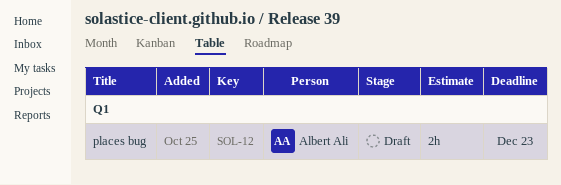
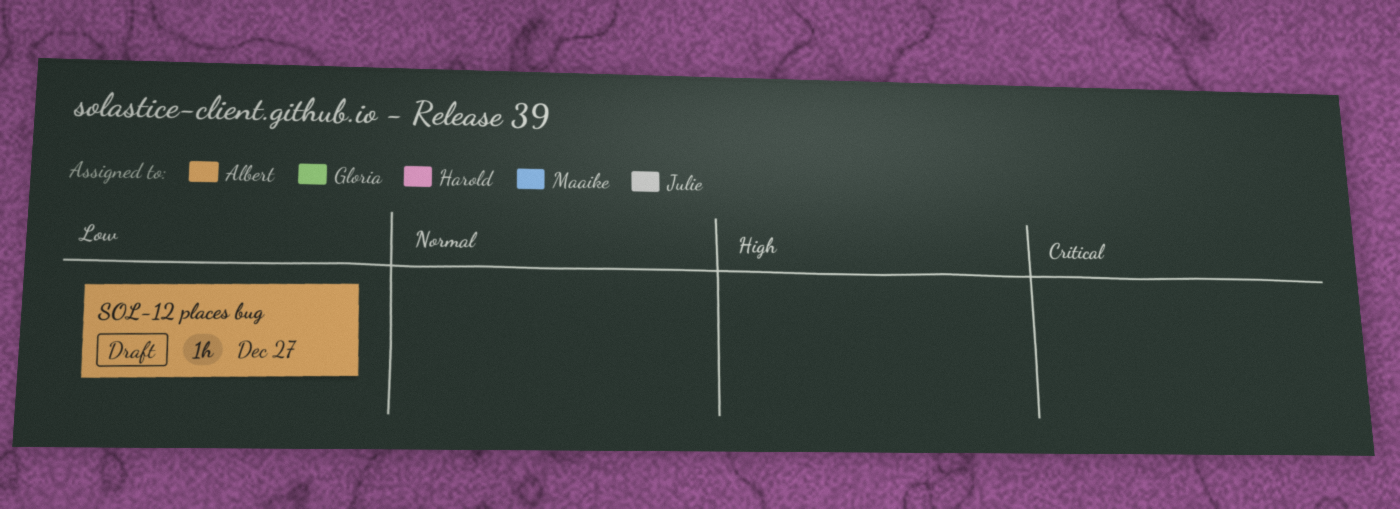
SOL-12, estimate: 2h -> 1h
SOL-12, due: Dec 23 -> Dec 27

